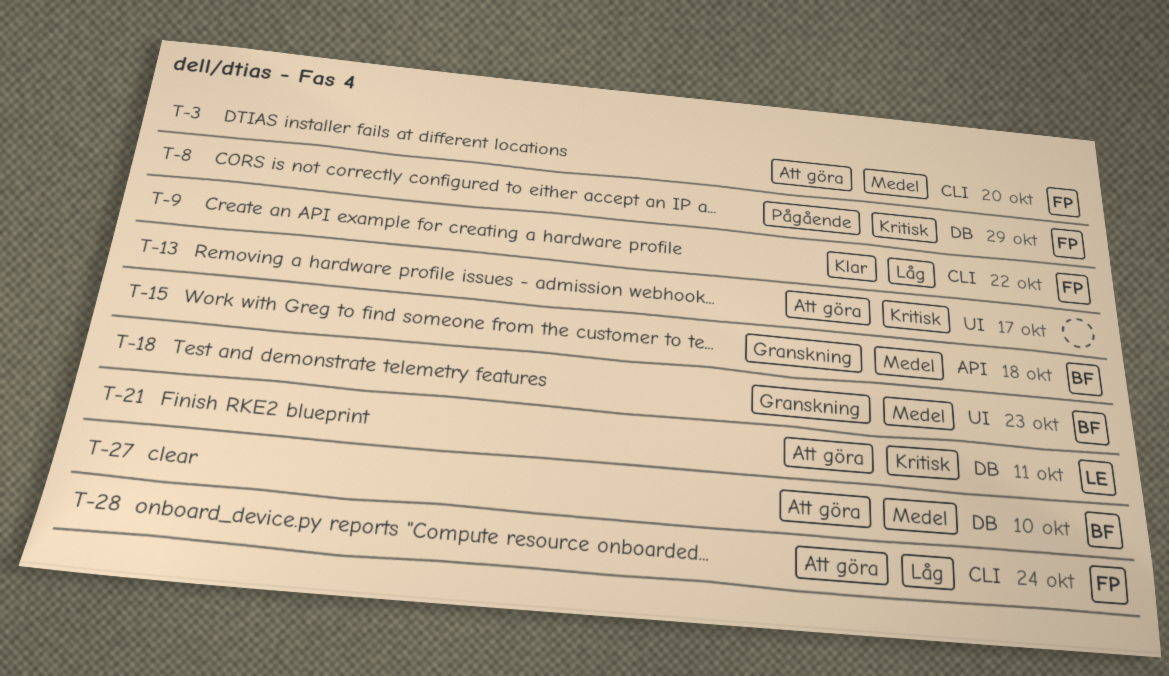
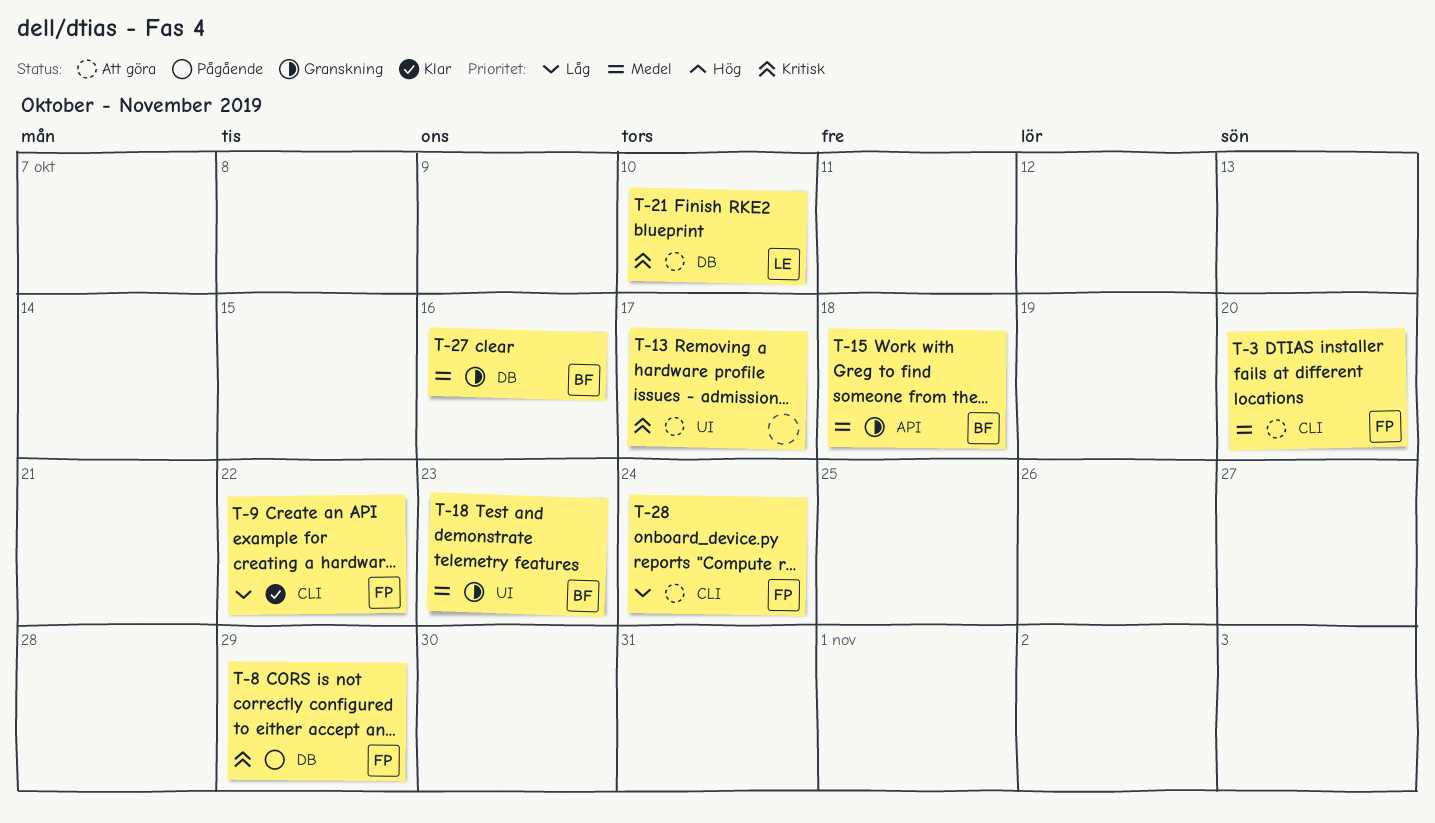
T-21, due: Oct 11 -> Oct 10
T-27, status: Att göra -> Granskning
T-27, due: Oct 10 -> Oct 16

